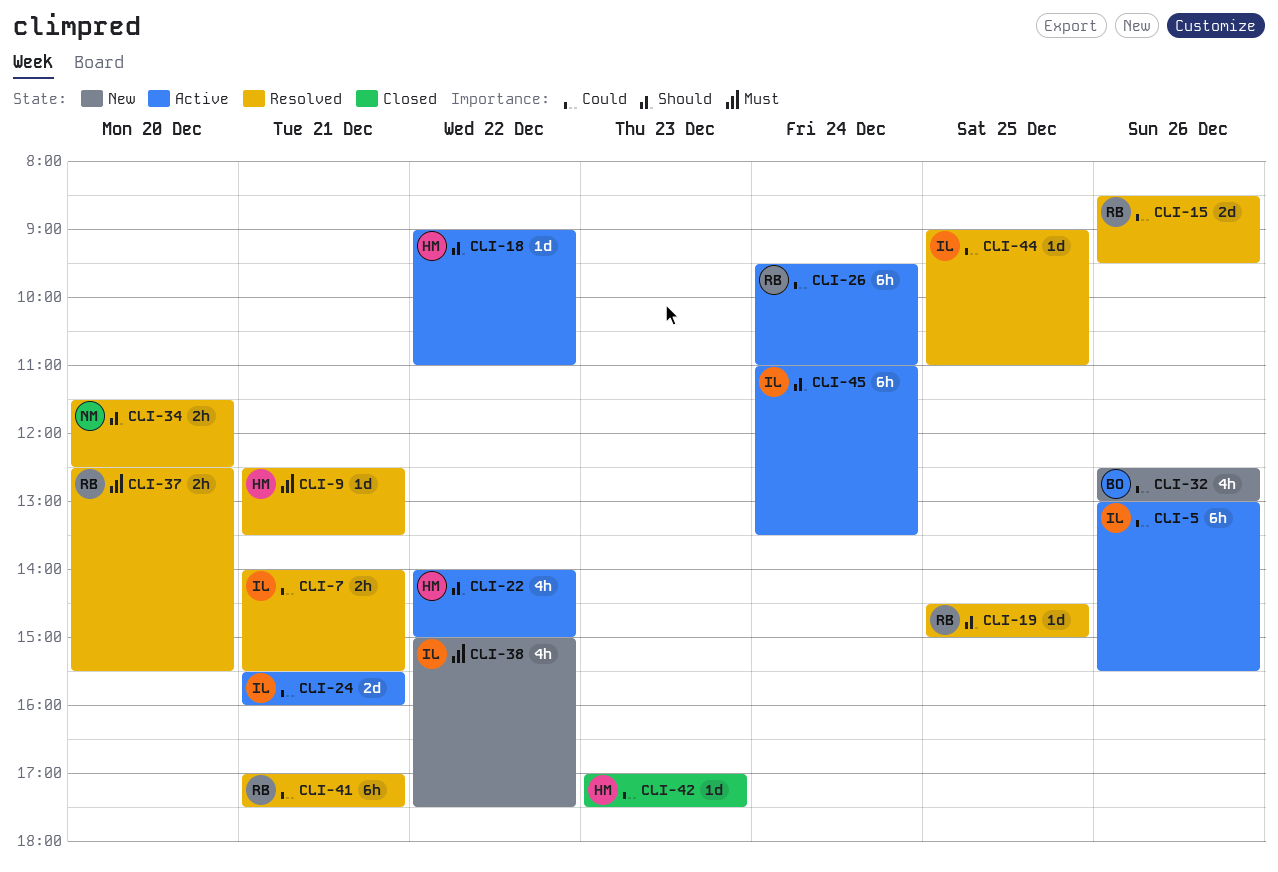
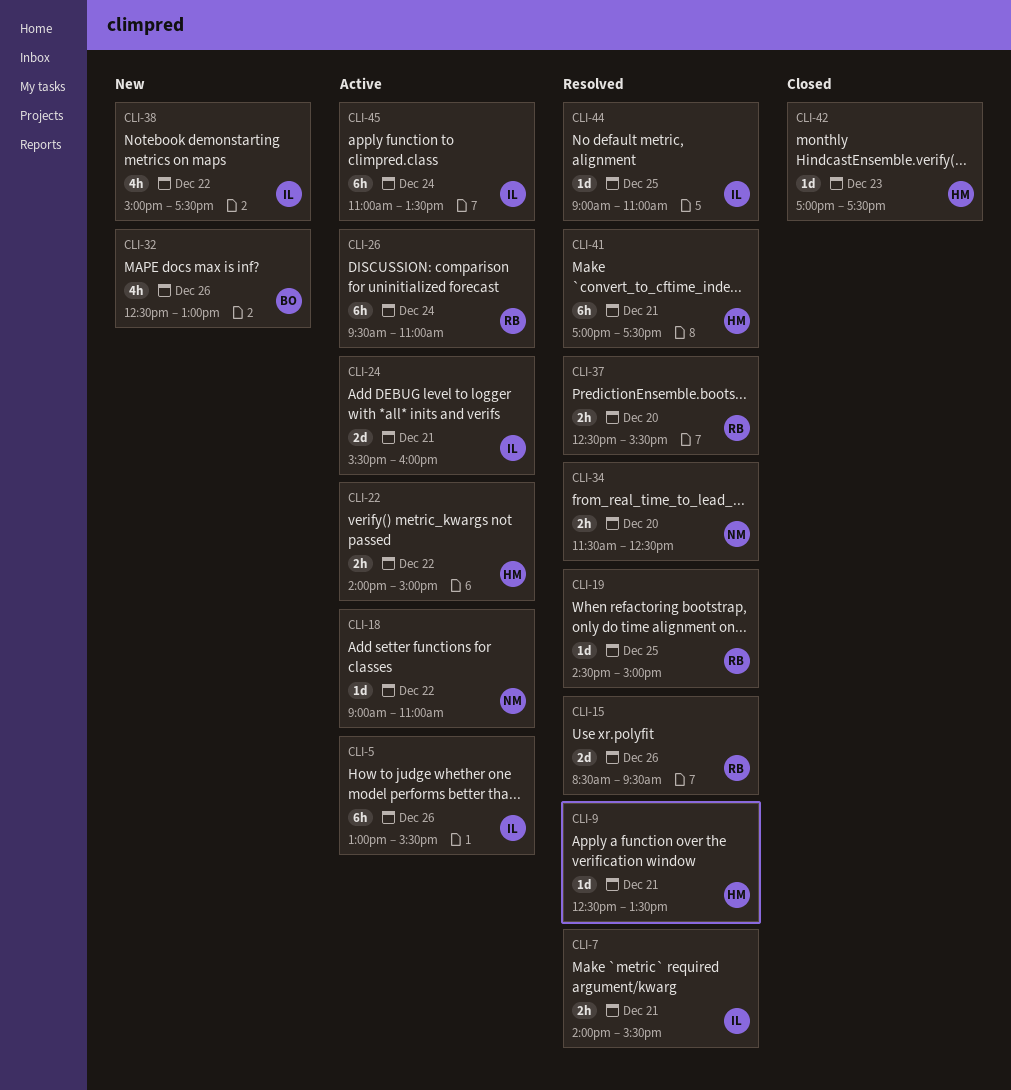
CLI-18, owner: HM -> NM
CLI-22, estimate: 4h -> 2h
CLI-41, owner: RB -> HM

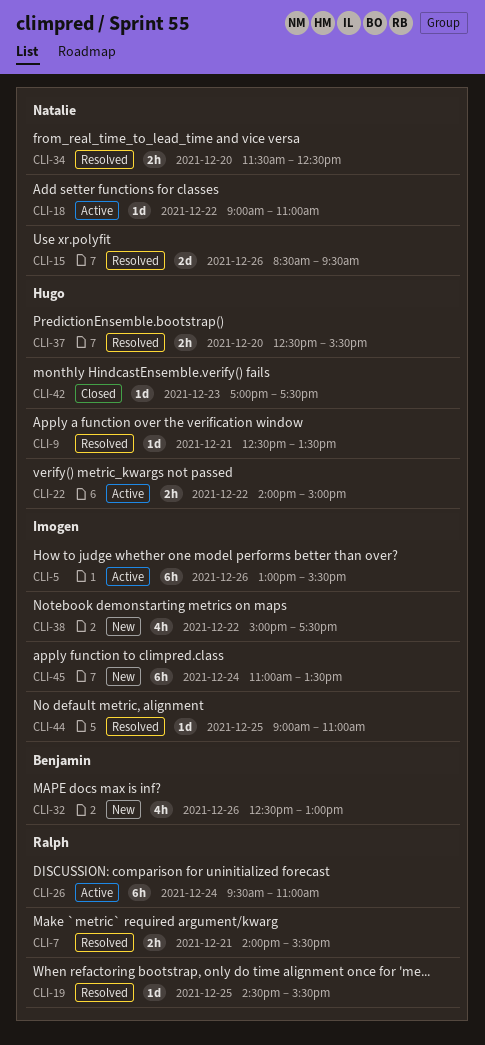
CLI-7, owner: Imogen -> Ralph
CLI-15, owner: Ralph -> Natalie
CLI-19, ends: 15:00 -> 15:30
CLI-24: present -> none
CLI-37, owner: Ralph -> Hugo
CLI-41: present -> none
CLI-45, status: Active -> New

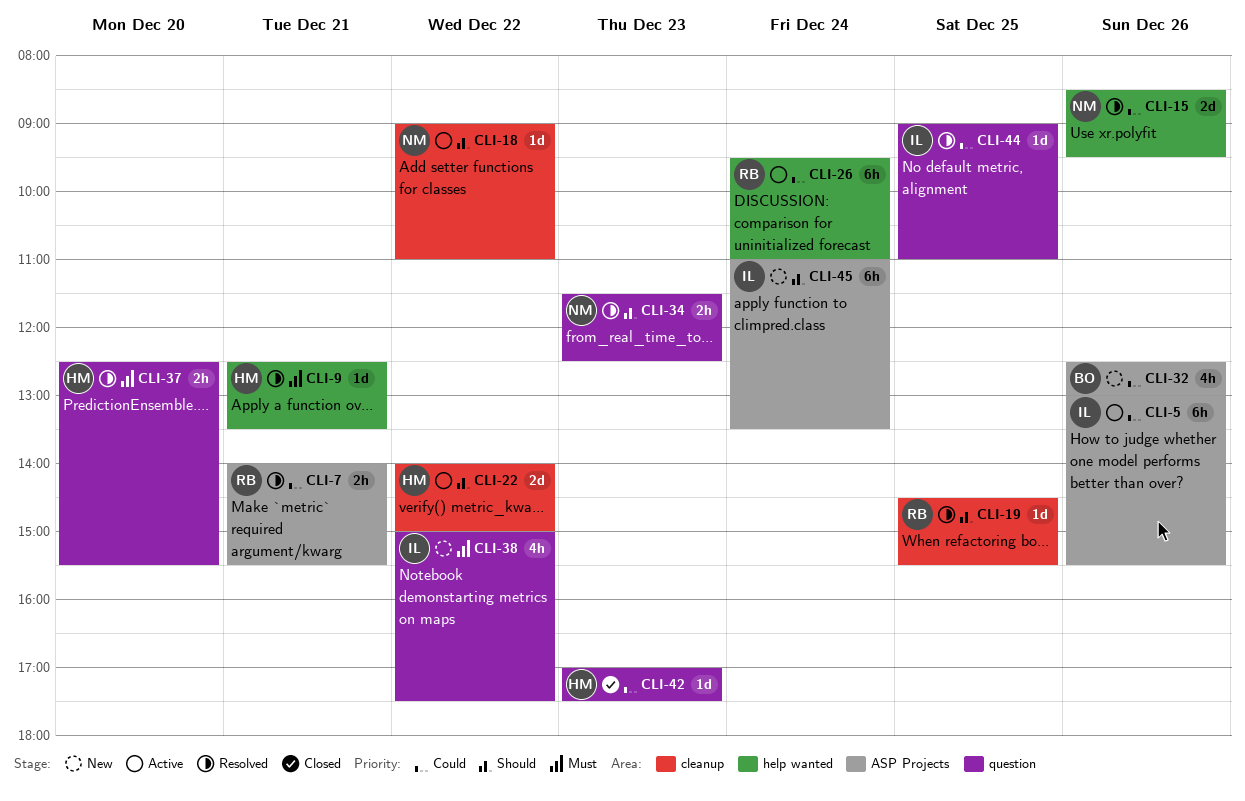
CLI-22, estimate: 2h -> 2d
CLI-34, day: Dec 20 -> Dec 23

